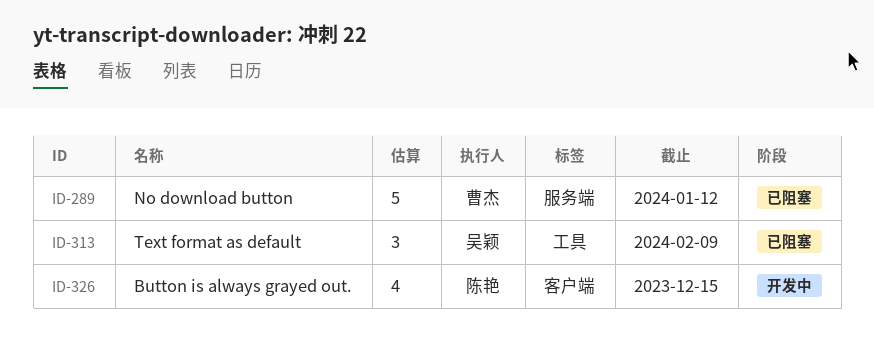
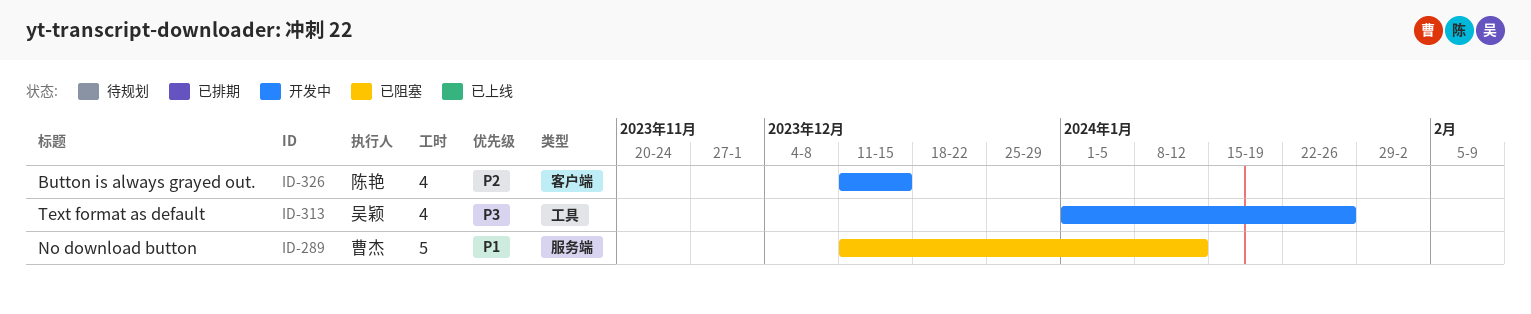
ID-313, status: 已阻塞 -> 开发中
ID-313, estimate: 3 -> 4
ID-313, due: Feb 9 -> Jan 26

